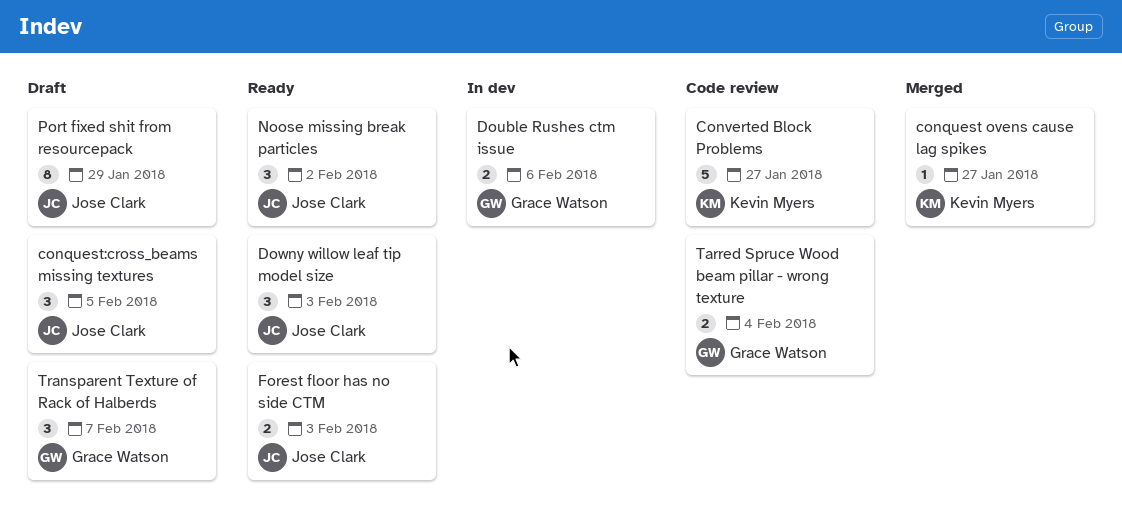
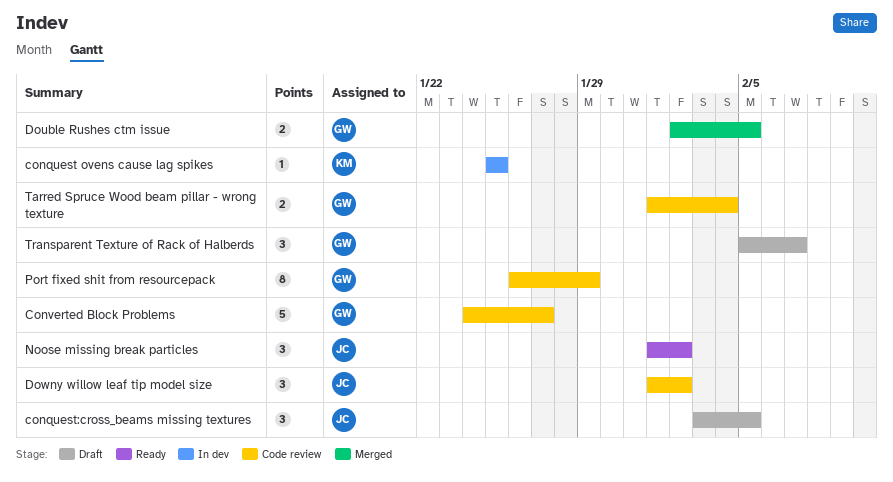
conquest ovens cause lag spikes, status: Merged -> In dev
conquest ovens cause lag spikes, due: Jan 27 -> Jan 25
Converted Block Problems, owner: Kevin Myers -> Grace Watson
Double Rushes ctm issue, status: In dev -> Merged
Double Rushes ctm issue, due: Feb 6 -> Feb 5
Downy willow leaf tip model size, status: Ready -> Code review
Downy willow leaf tip model size, due: Feb 3 -> Feb 2
Forest floor has no side CTM: present -> none
Port fixed shit from resourcepack, status: Draft -> Code review
Port fixed shit from resourcepack, owner: Jose Clark -> Grace Watson

